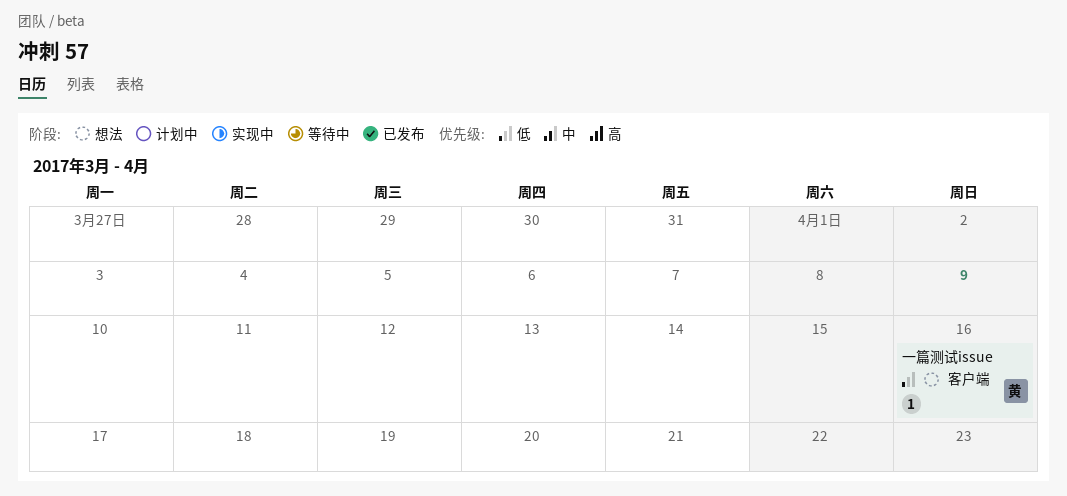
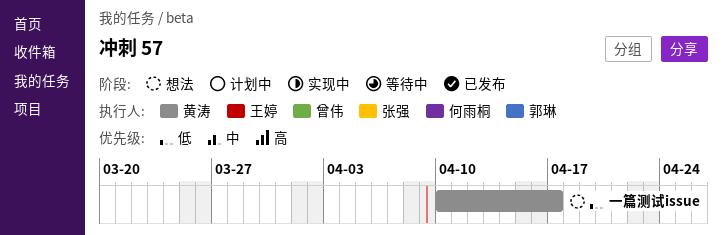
一篇测试issue, due: Apr 16 -> Apr 17

